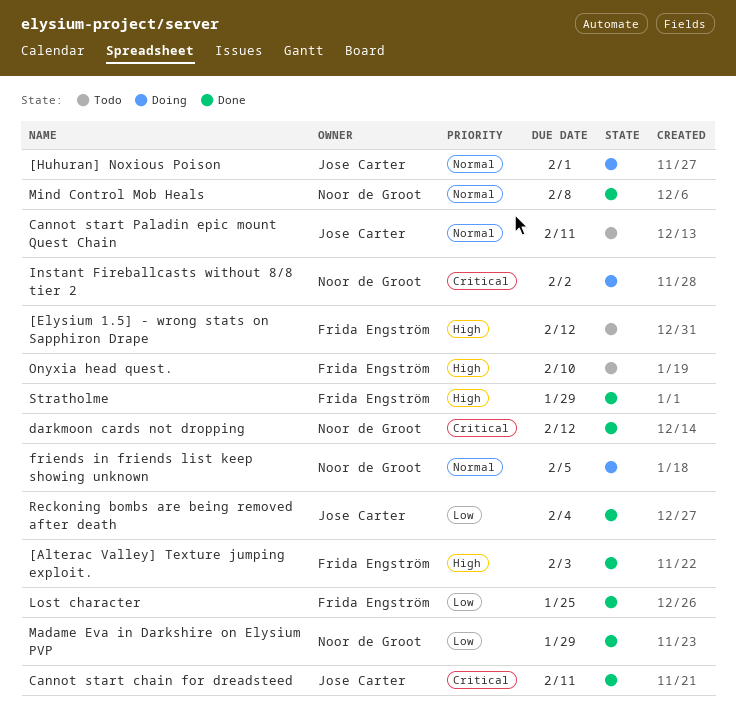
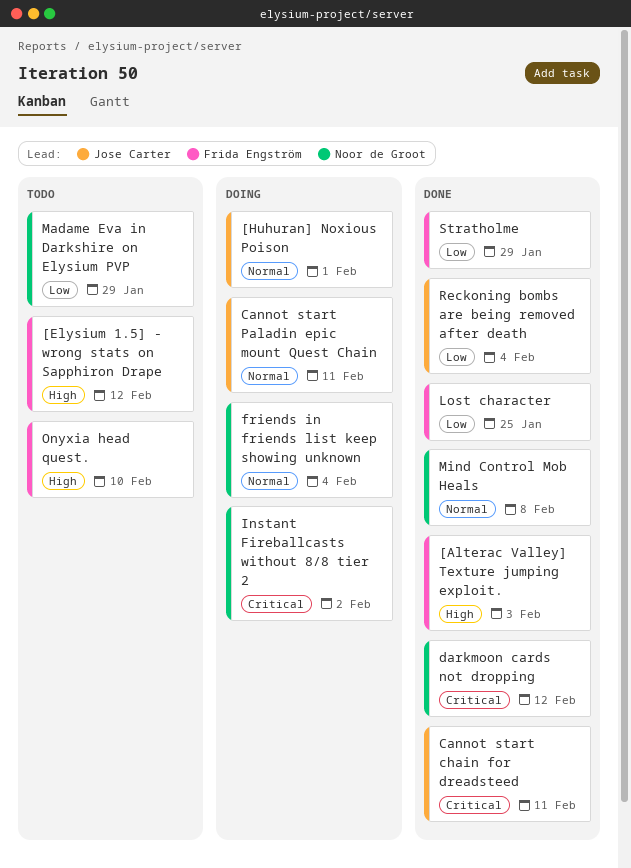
Cannot start Paladin epic mount Quest Chain, status: Todo -> Doing
friends in friends list keep showing unknown, due: Feb 5 -> Feb 4
Madame Eva in Darkshire on Elysium PVP, status: Done -> Todo
Stratholme, priority: High -> Low

